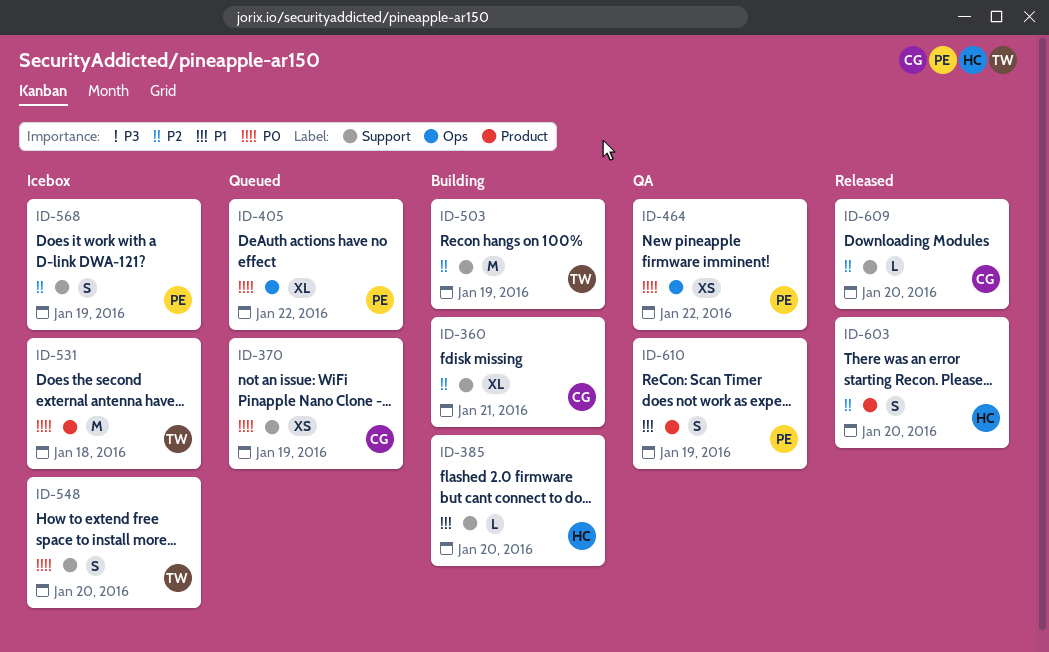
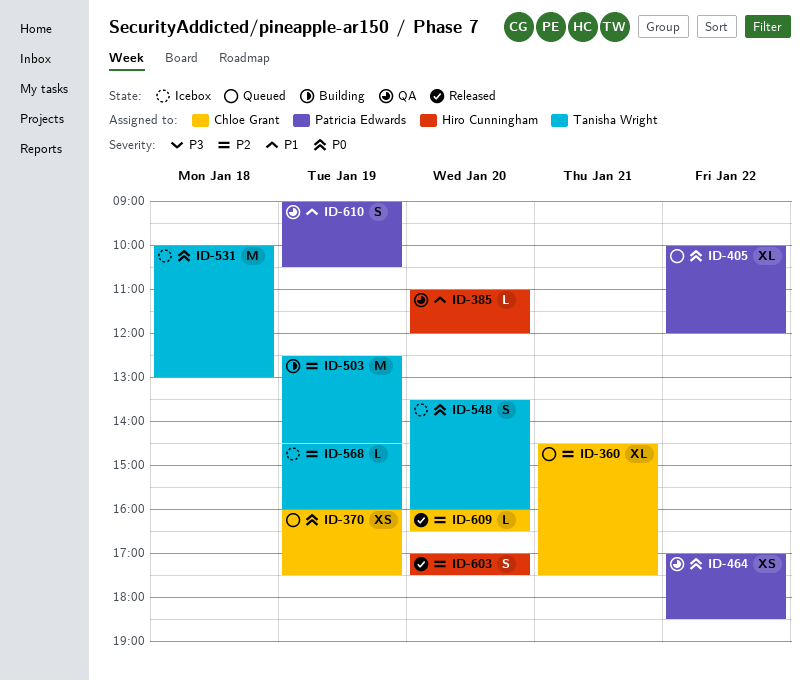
ID-360, status: Building -> Queued
ID-385, status: Building -> QA
ID-568, owner: Patricia Edwards -> Tanisha Wright
ID-568, estimate: S -> L

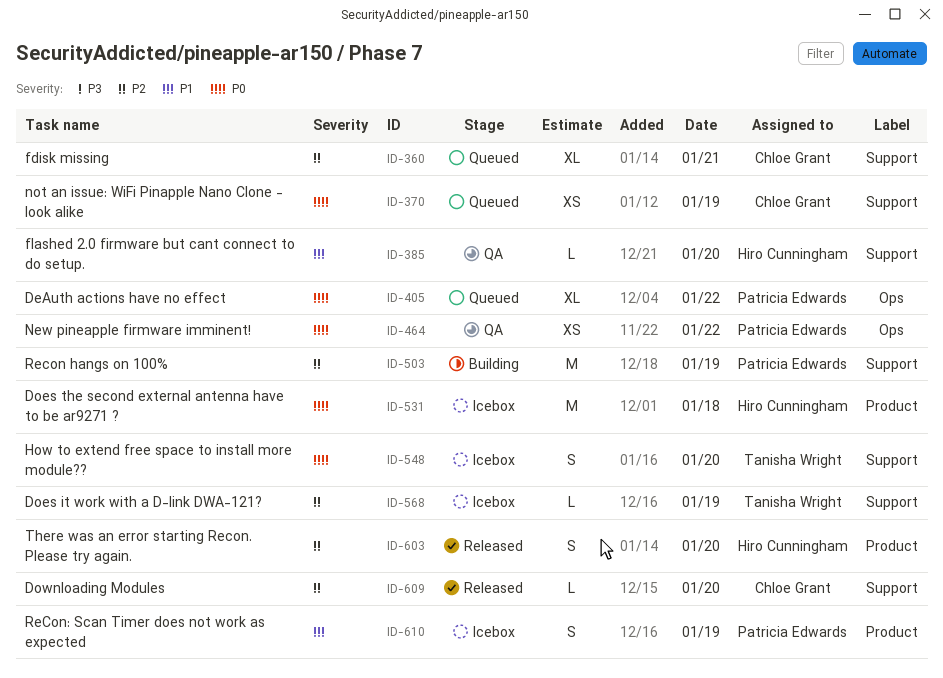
ID-503, owner: Tanisha Wright -> Patricia Edwards
ID-531, owner: Tanisha Wright -> Hiro Cunningham
ID-610, status: QA -> Icebox

